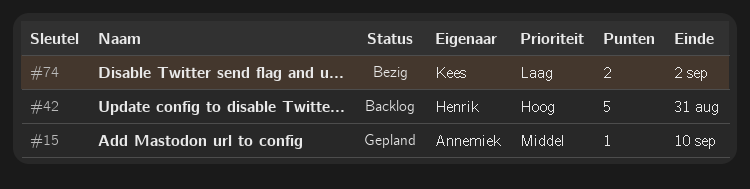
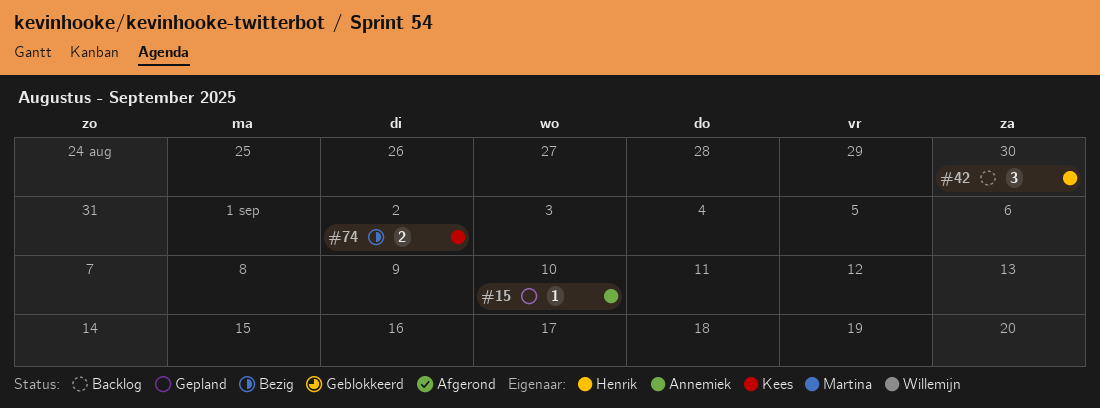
#42, estimate: 5 -> 3
#42, due: Aug 31 -> Aug 30

